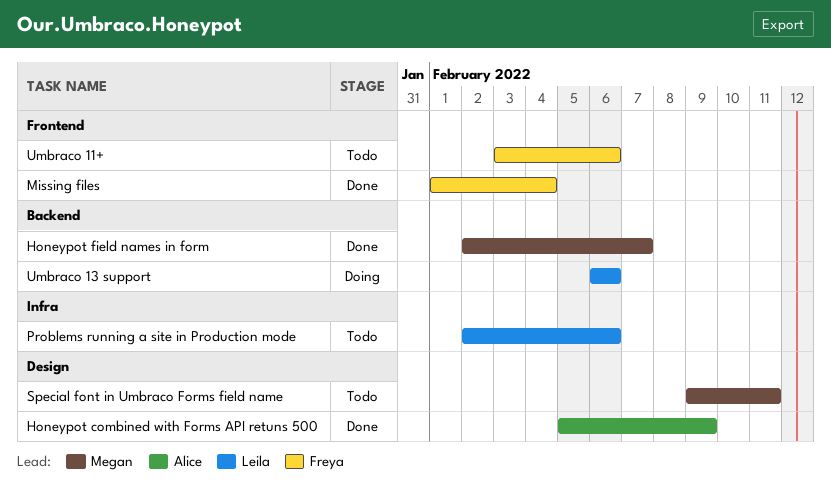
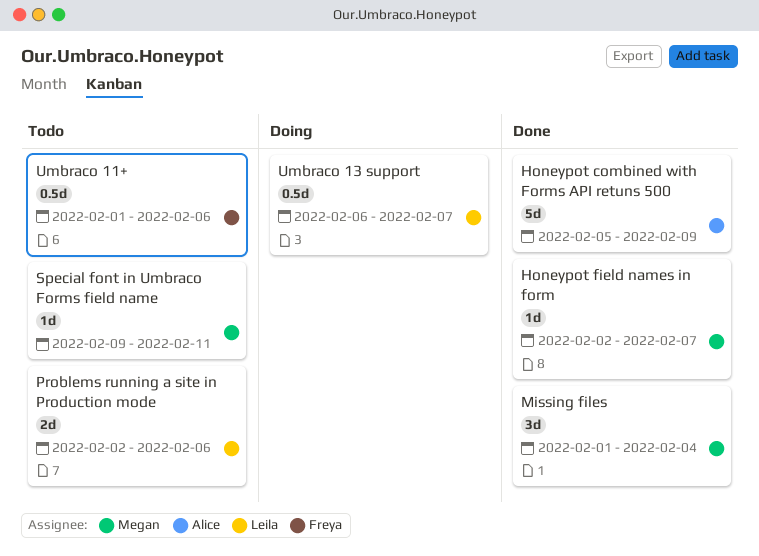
Missing files, owner: Freya -> Megan
Umbraco 11+, start: Feb 3 -> Feb 1
Umbraco 13 support, due: Feb 6 -> Feb 7

